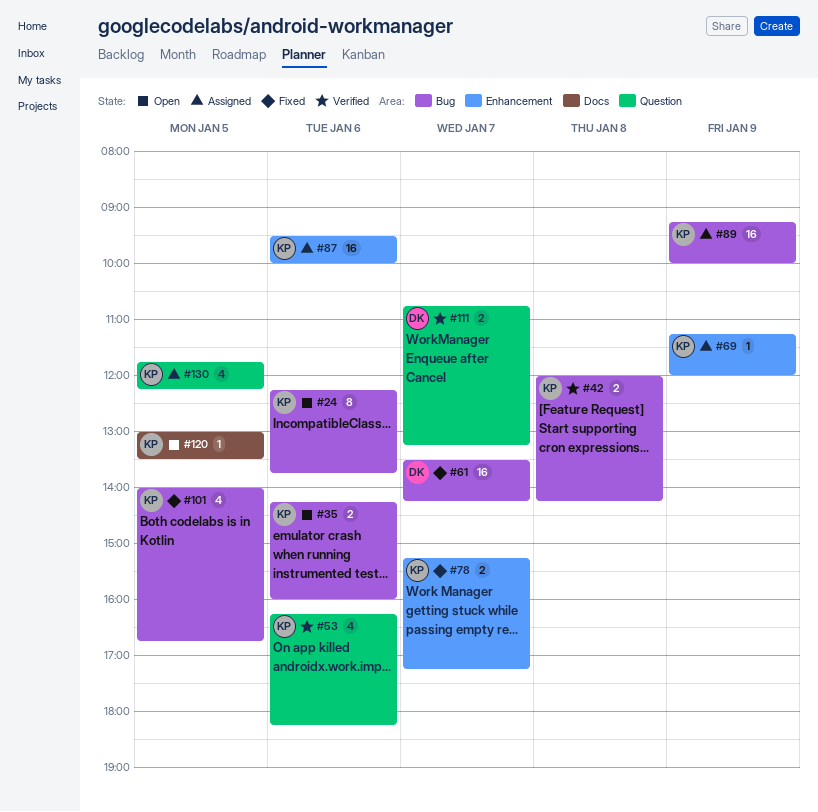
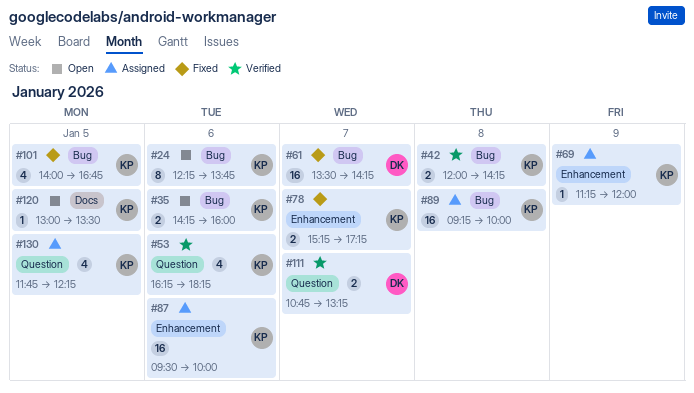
#89, day: Jan 9 -> Jan 8

